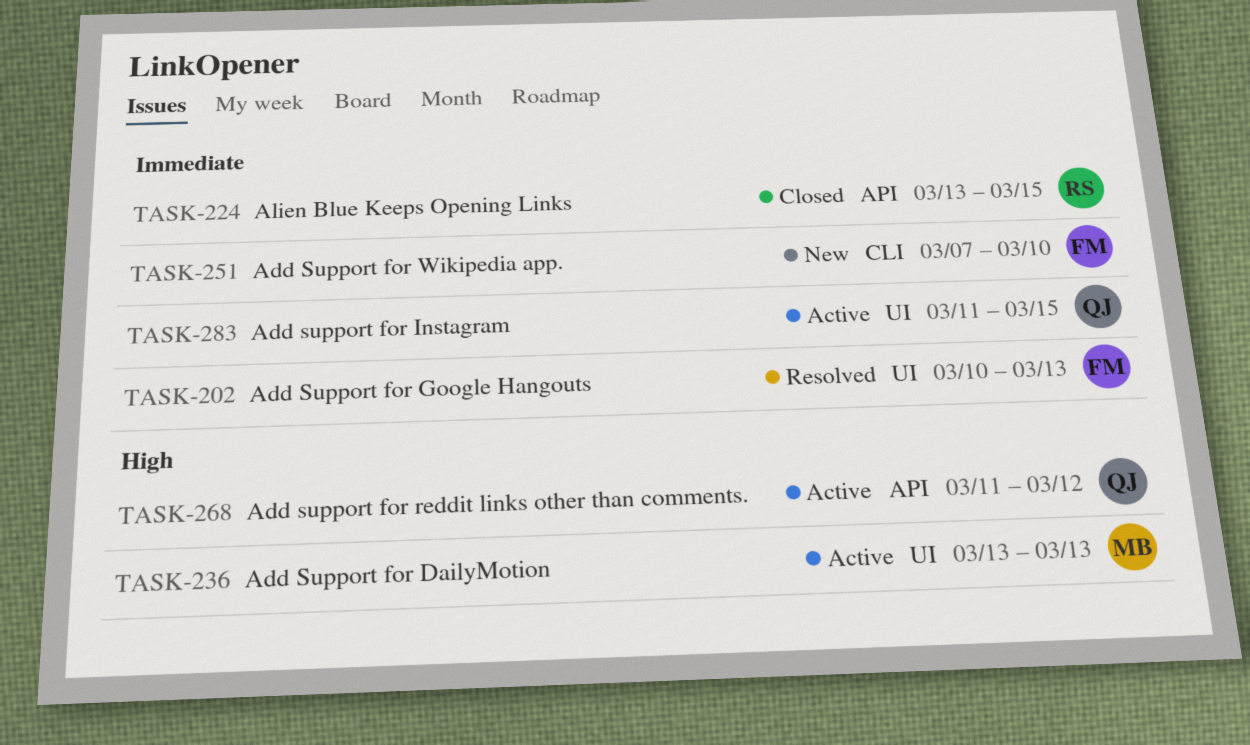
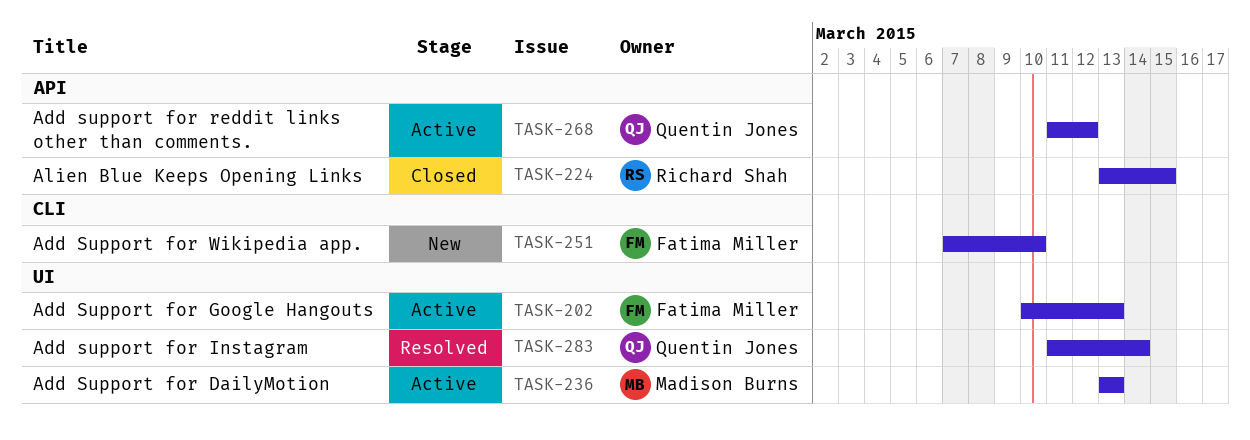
TASK-202, status: Resolved -> Active
TASK-283, status: Active -> Resolved
TASK-283, due: Mar 15 -> Mar 14

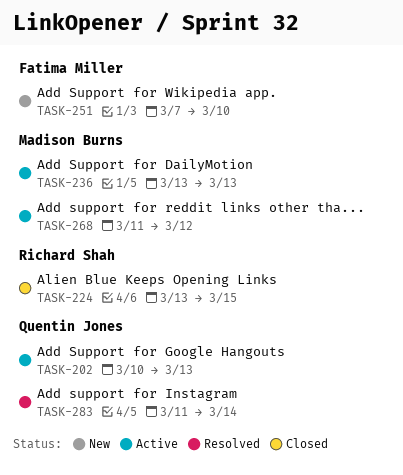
TASK-202, owner: Fatima Miller -> Quentin Jones
TASK-268, owner: Quentin Jones -> Madison Burns

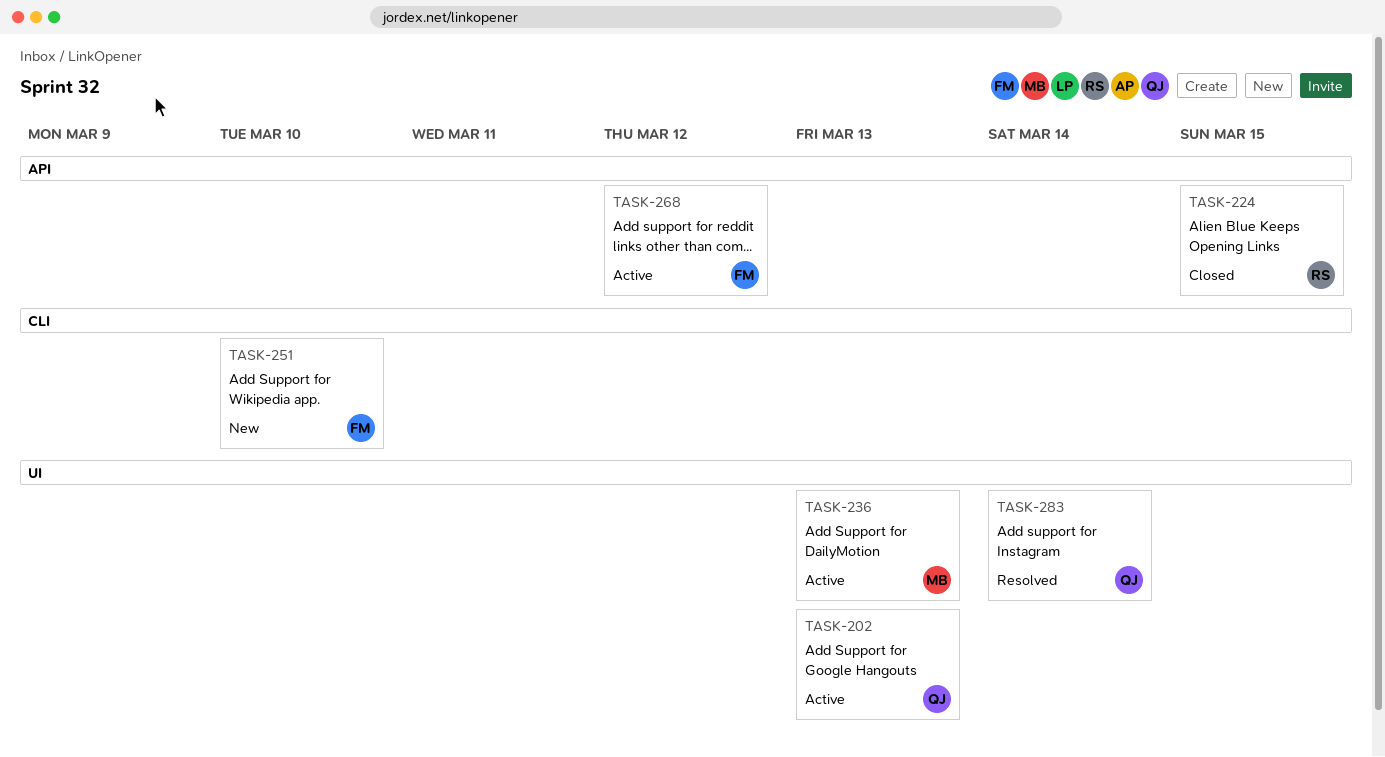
TASK-268, owner: Madison Burns -> Fatima Miller

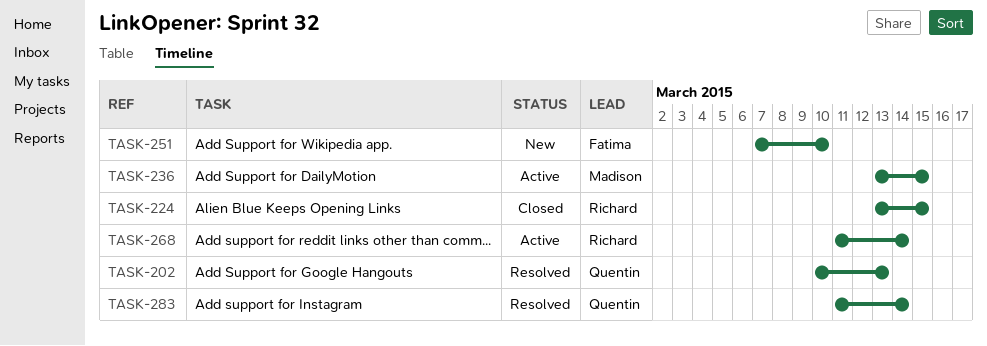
TASK-202, status: Active -> Resolved
TASK-236, due: Mar 13 -> Mar 15
TASK-268, owner: Fatima -> Richard
TASK-268, due: Mar 12 -> Mar 14

